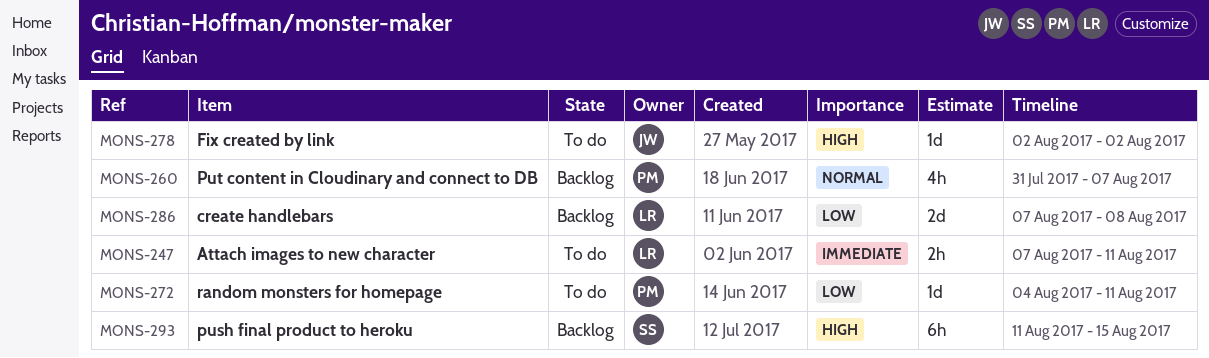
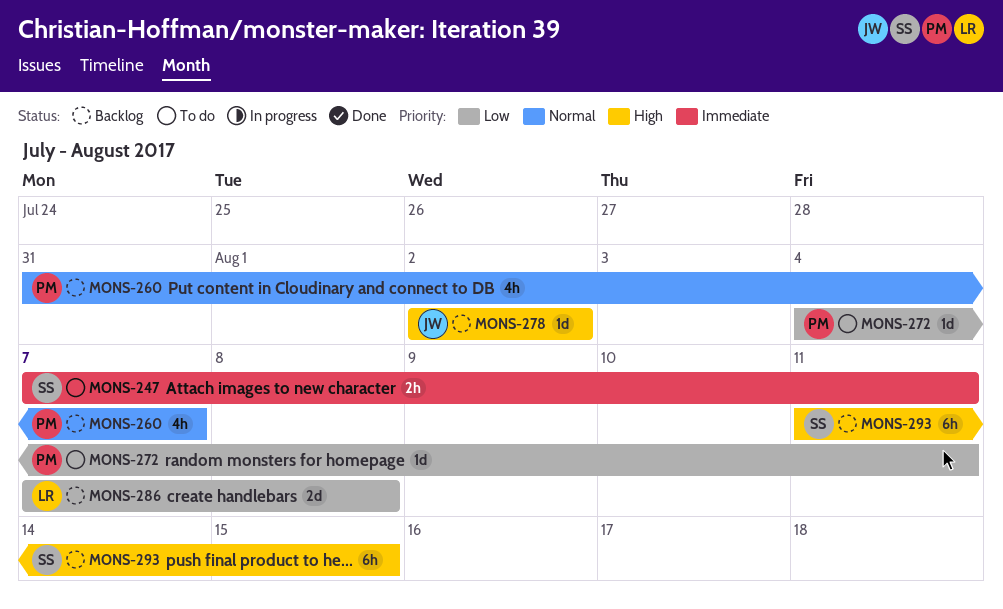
MONS-247, owner: LR -> SS
MONS-278, status: To do -> Backlog

